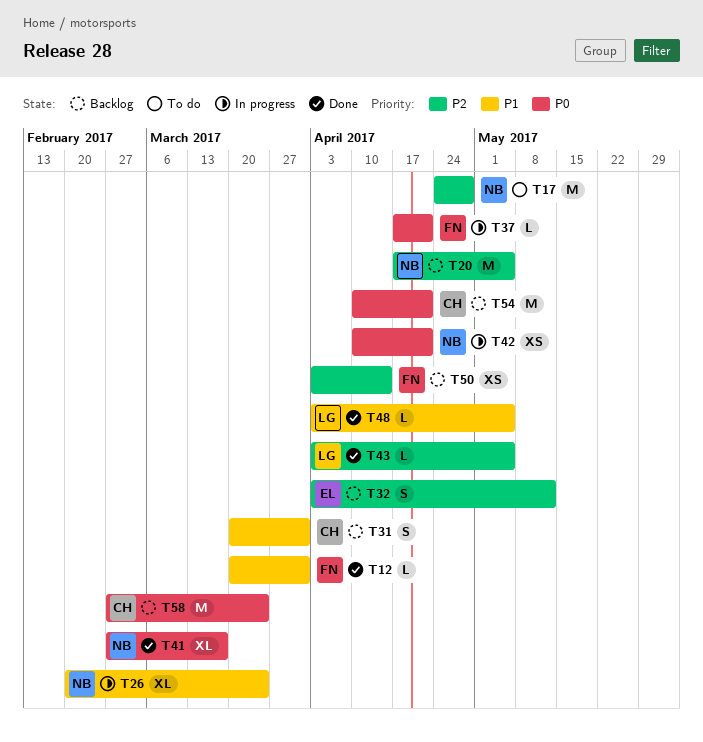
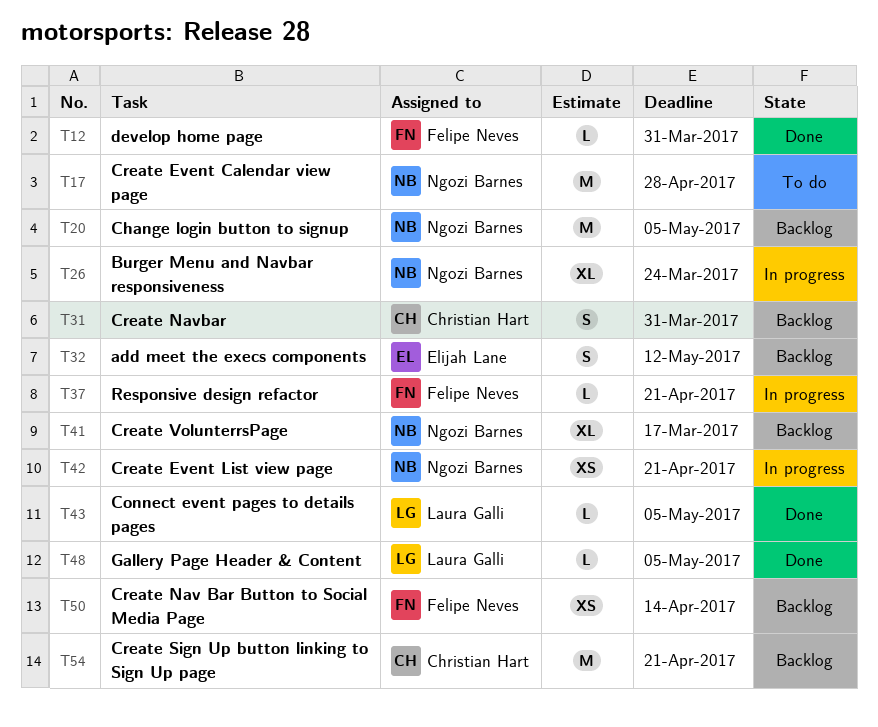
T41, status: Done -> Backlog
T58: present -> none

